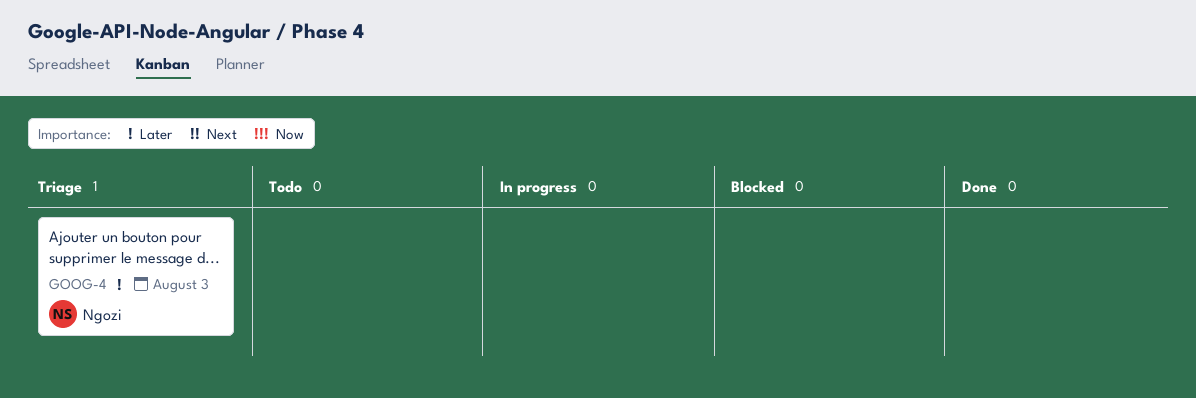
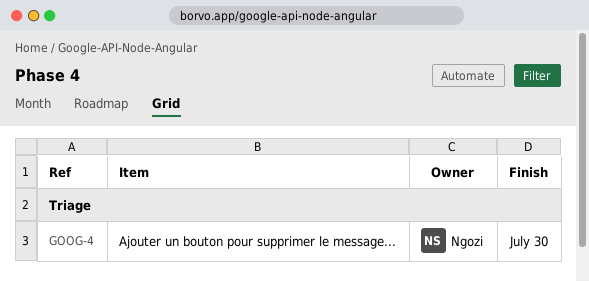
GOOG-4, due: Aug 3 -> Jul 30

